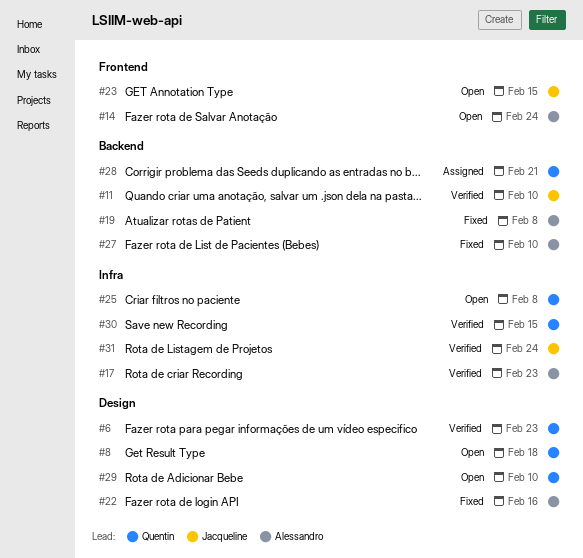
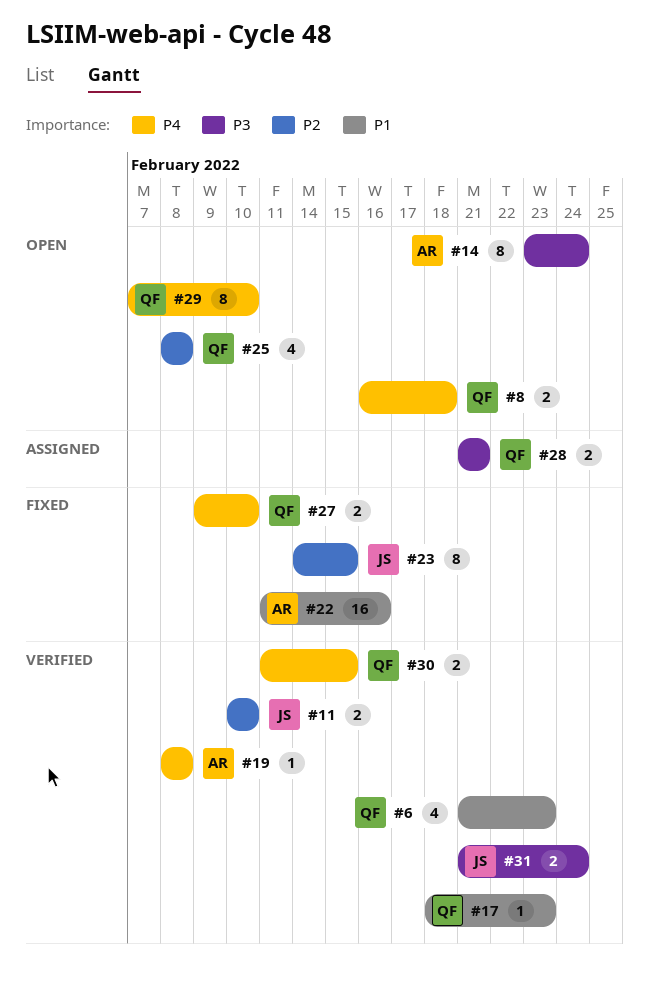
#17, owner: Alessandro -> Quentin
#19, status: Fixed -> Verified
#23, status: Open -> Fixed
#27, owner: Alessandro -> Quentin

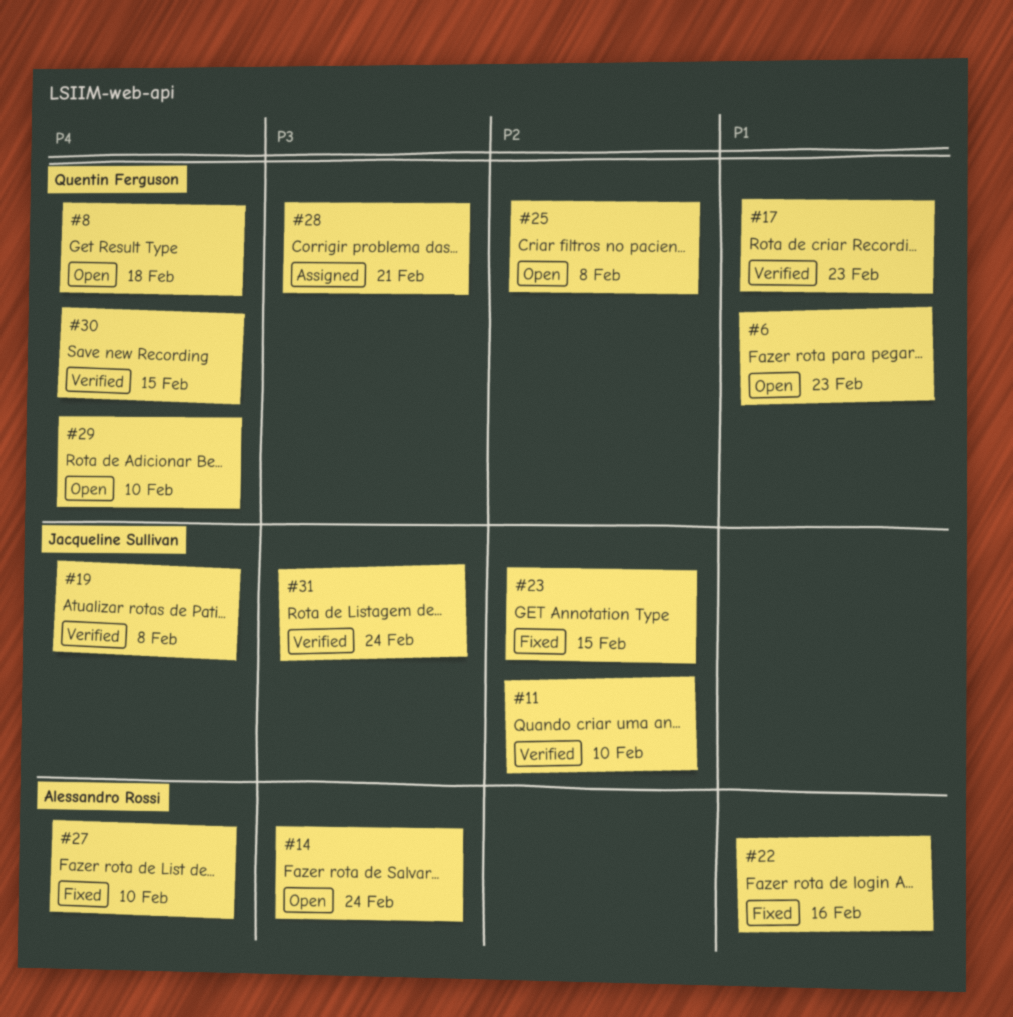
#6, status: Verified -> Open
#19, owner: Alessandro Rossi -> Jacqueline Sullivan
#27, owner: Quentin Ferguson -> Alessandro Rossi

